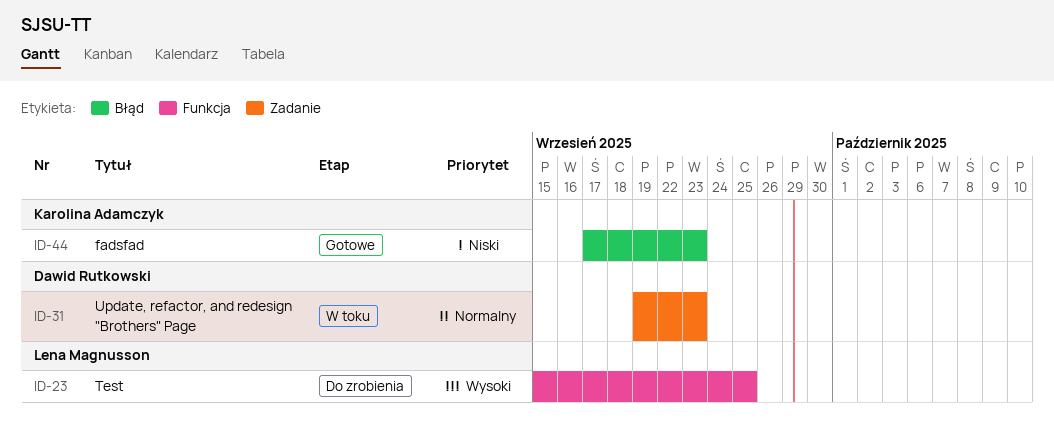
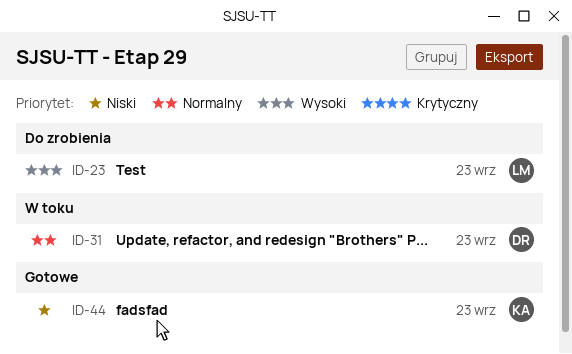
ID-23, due: Sep 25 -> Sep 23

